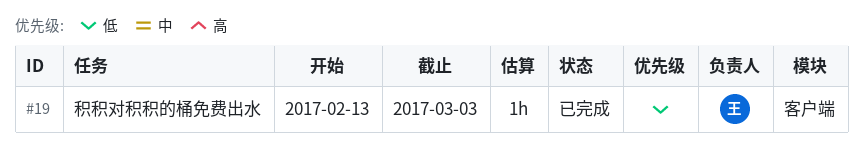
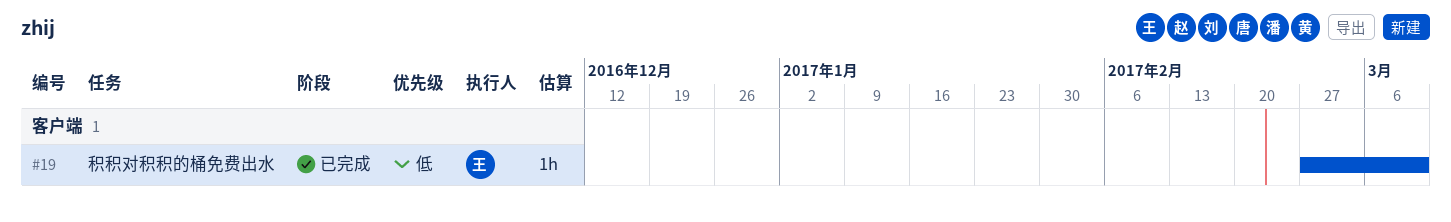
#19, start: Feb 13 -> Feb 27
#19, due: Mar 3 -> Mar 10

